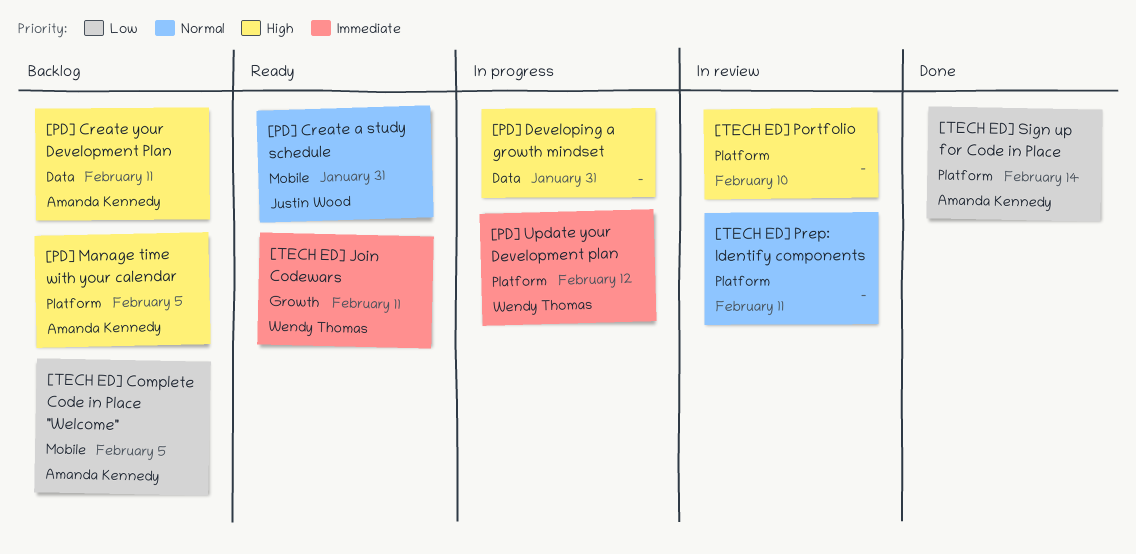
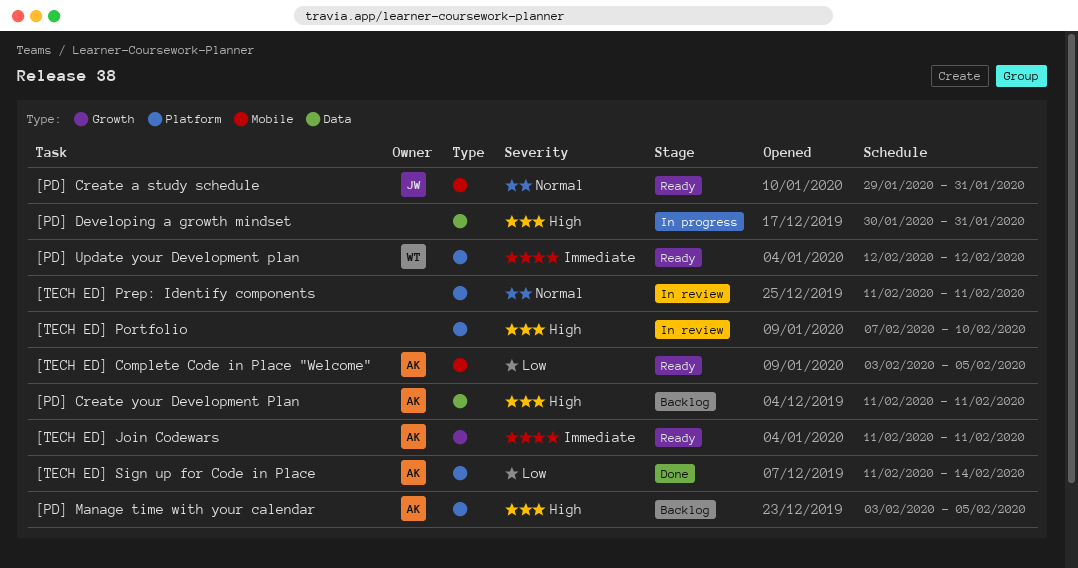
[PD] Update your Development plan, status: In progress -> Ready
[TECH ED] Complete Code in Place "Welcome", status: Backlog -> Ready
[TECH ED] Join Codewars, owner: Wendy Thomas -> Amanda Kennedy

